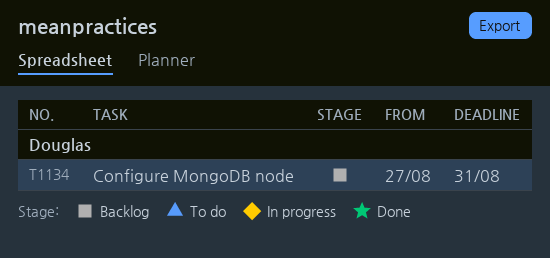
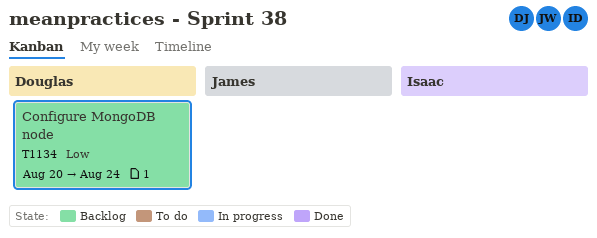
T1134, start: Aug 27 -> Aug 20
T1134, due: Aug 31 -> Aug 24

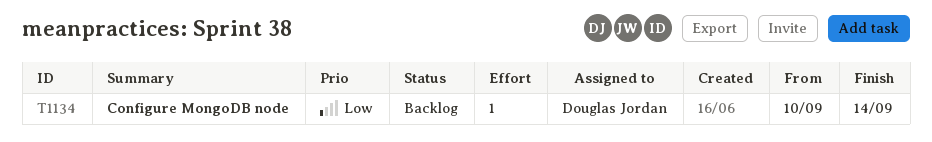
T1134, start: Aug 20 -> Sep 10
T1134, due: Aug 24 -> Sep 14

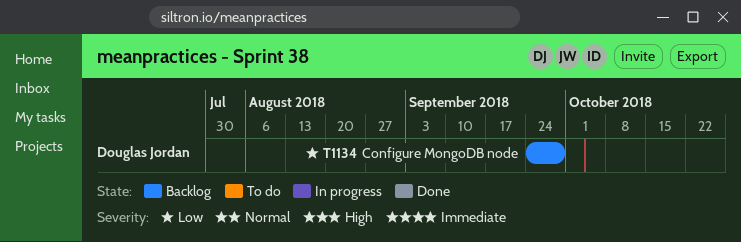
T1134, start: Sep 10 -> Sep 24
T1134, due: Sep 14 -> Sep 28

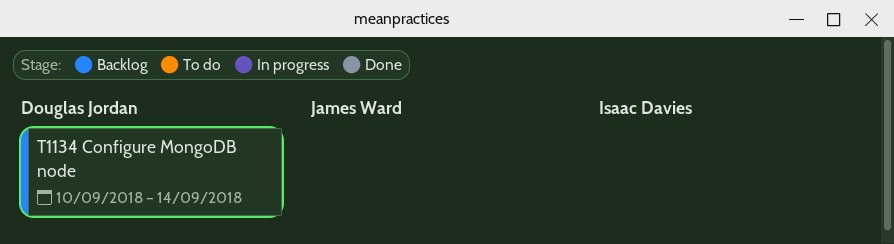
T1134, start: Sep 24 -> Sep 10
T1134, due: Sep 28 -> Sep 14

